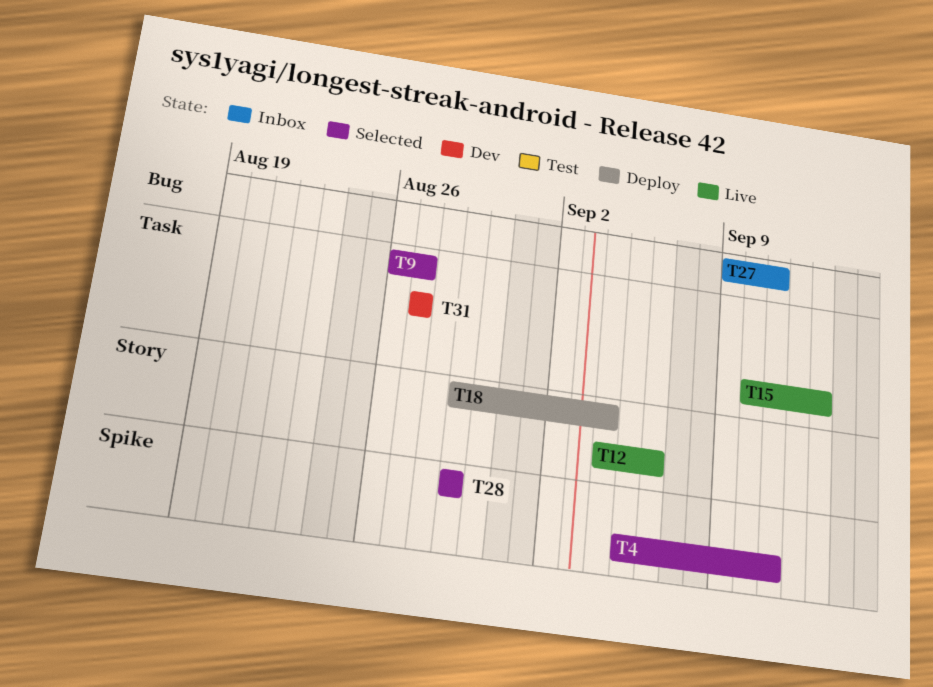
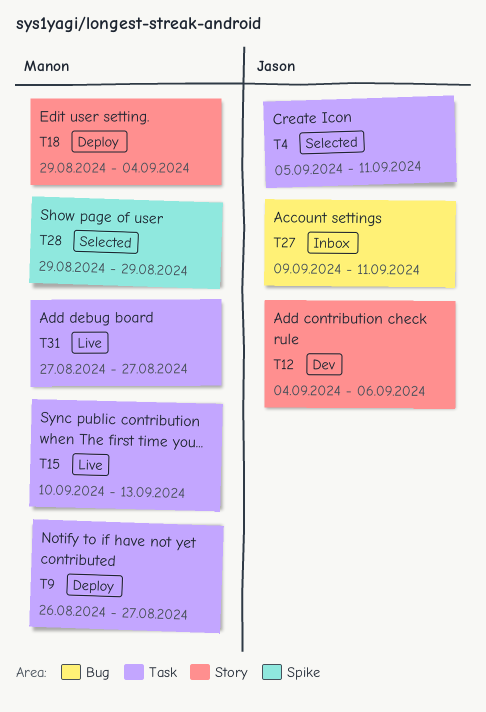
T4, label: Spike -> Task
T9, status: Selected -> Deploy
T12, status: Live -> Dev
T31, status: Dev -> Live

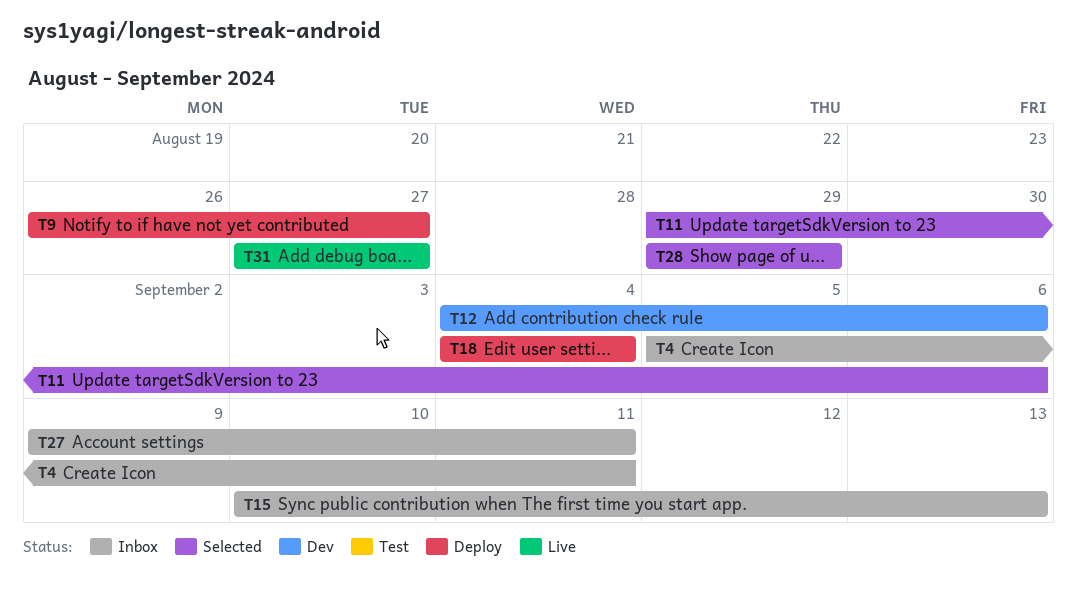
T4, status: Selected -> Inbox
T11: none -> present
T15, status: Live -> Inbox
T18, start: Aug 29 -> Sep 4

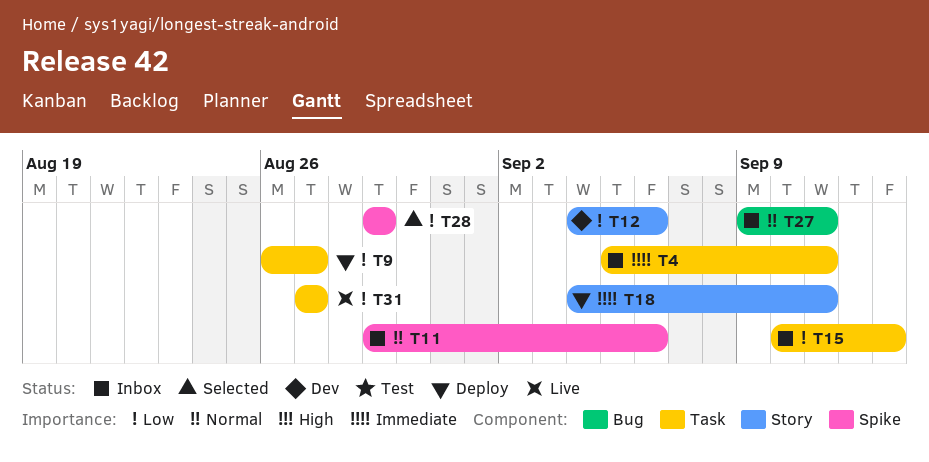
T11, status: Selected -> Inbox
T18, due: Sep 4 -> Sep 11

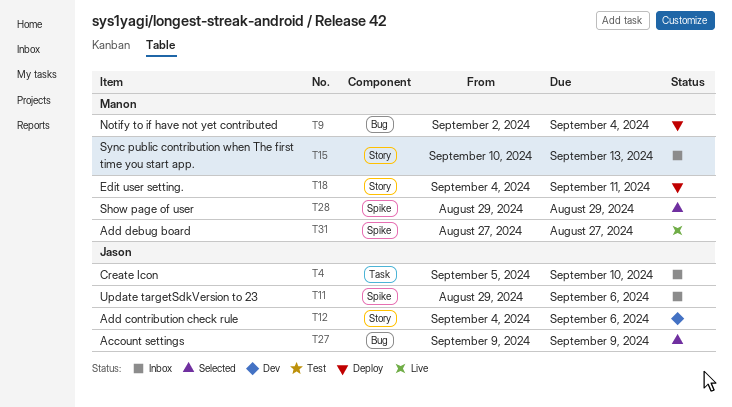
T4, due: Sep 11 -> Sep 10
T9, label: Task -> Bug
T9, start: Aug 26 -> Sep 2
T9, due: Aug 27 -> Sep 4
T15, label: Task -> Story
T27, status: Inbox -> Selected
T27, due: Sep 11 -> Sep 9
T31, label: Task -> Spike

